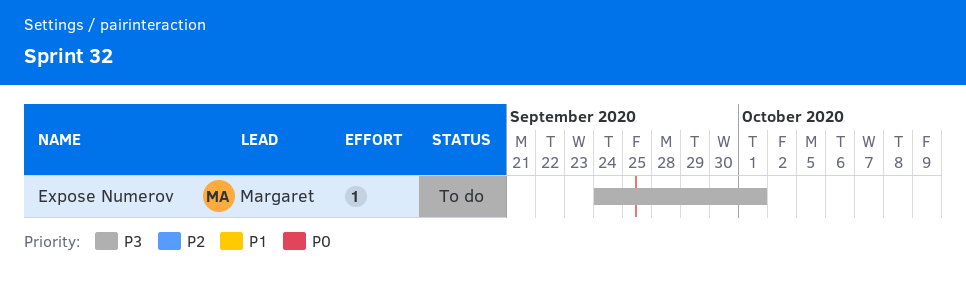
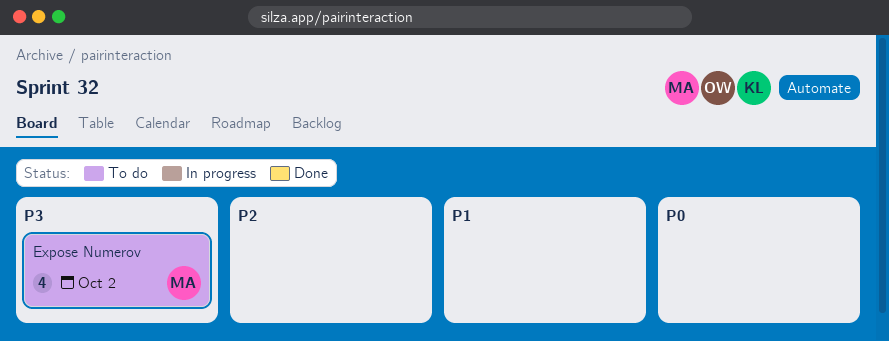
Expose Numerov, estimate: 1 -> 4
Expose Numerov, due: Oct 1 -> Oct 2

